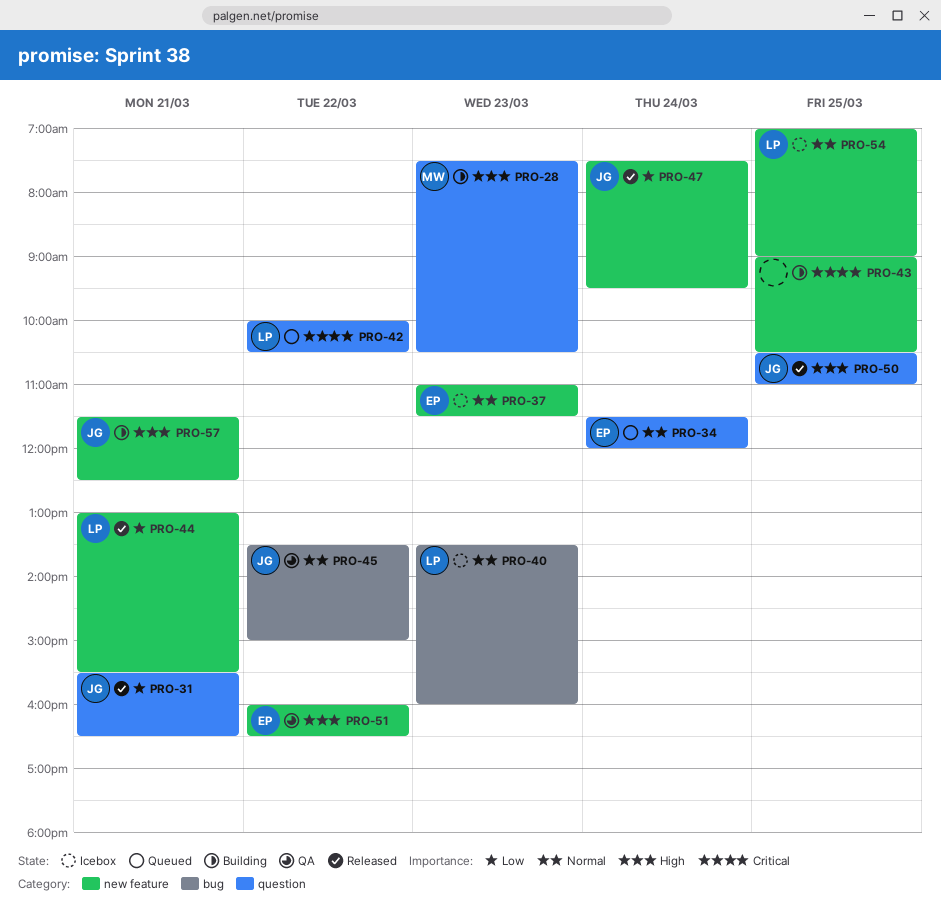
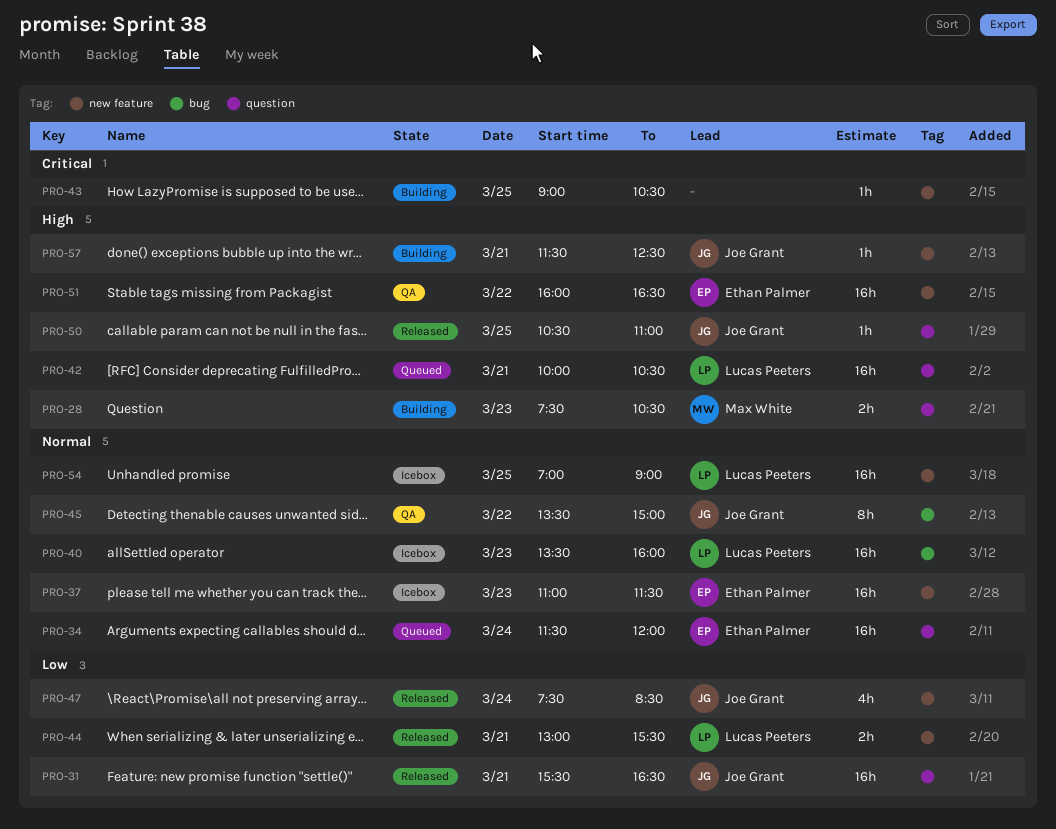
PRO-42, priority: Critical -> High
PRO-42, day: Mar 22 -> Mar 21
PRO-47, ends: 09:30 -> 08:30

